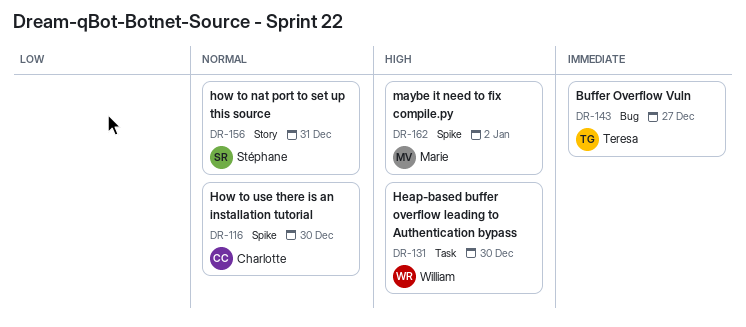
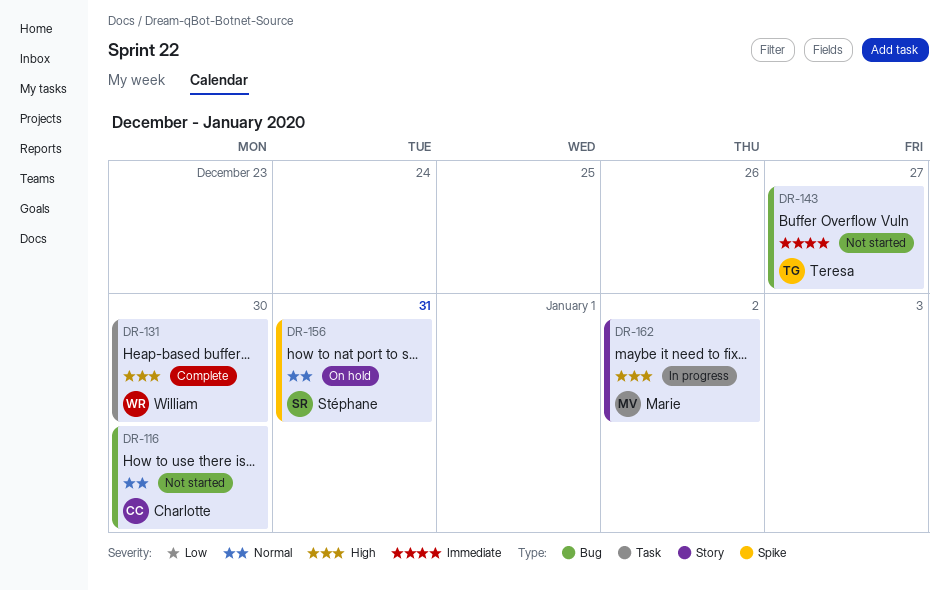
DR-116, label: Spike -> Bug
DR-156, label: Story -> Spike
DR-162, label: Spike -> Story

